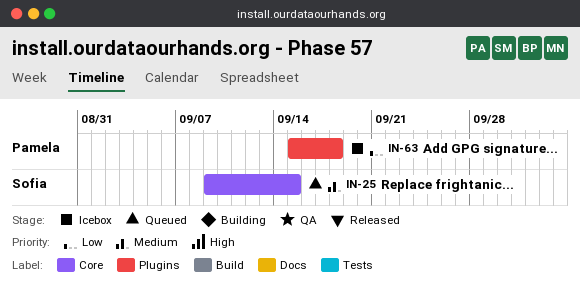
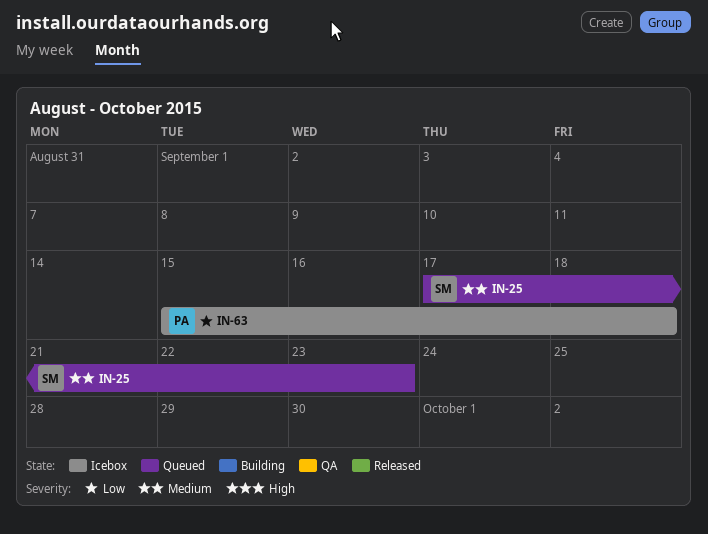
IN-25, start: Sep 9 -> Sep 17
IN-25, due: Sep 15 -> Sep 23

